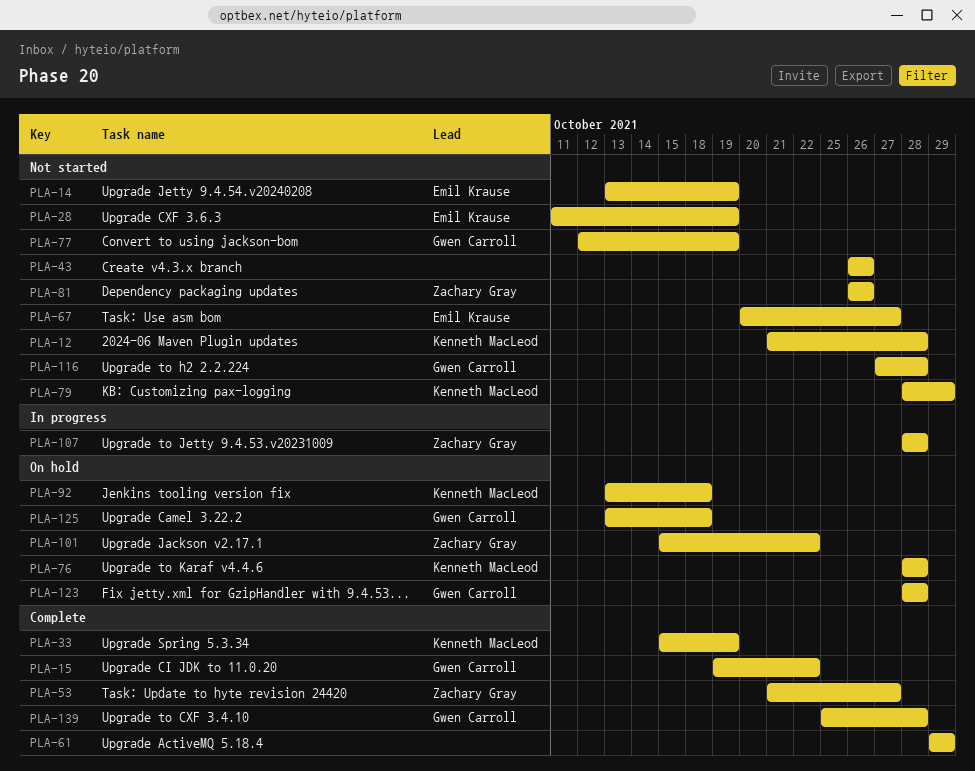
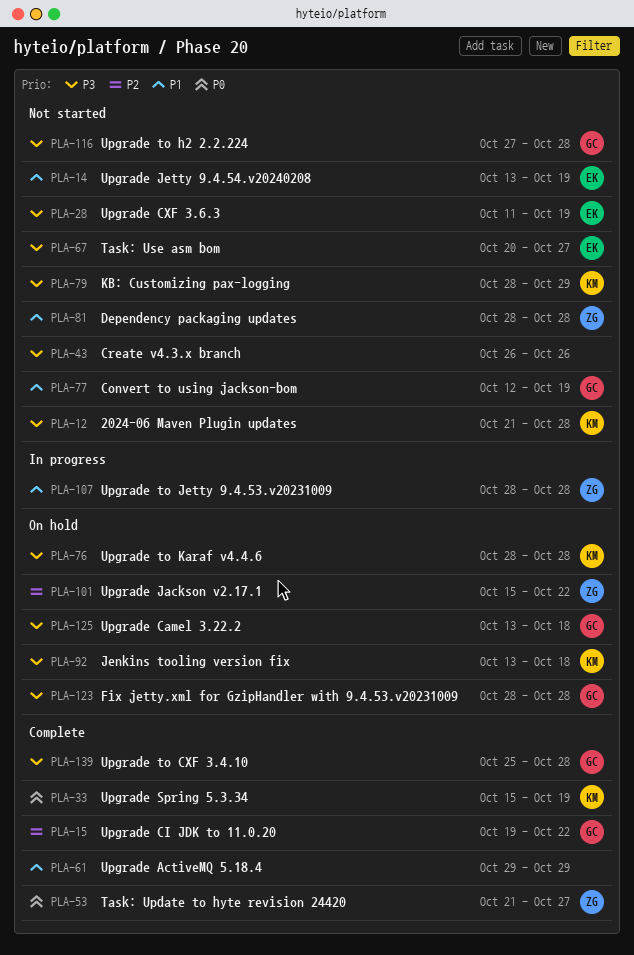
PLA-81, start: Oct 26 -> Oct 28
PLA-81, due: Oct 26 -> Oct 28

